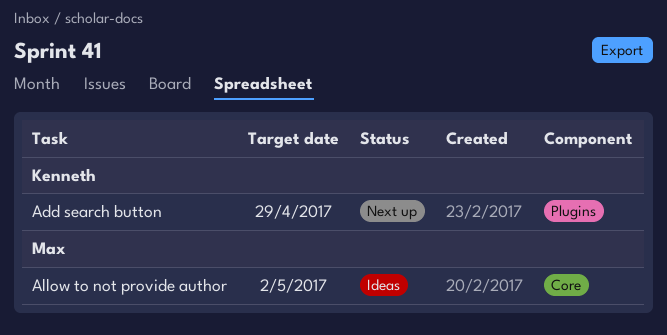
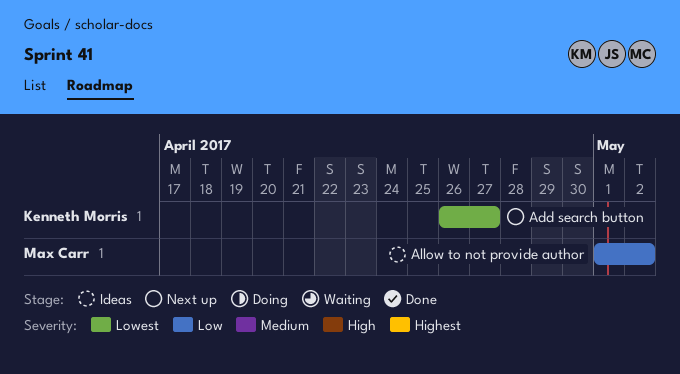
Add search button, due: Apr 29 -> Apr 27

